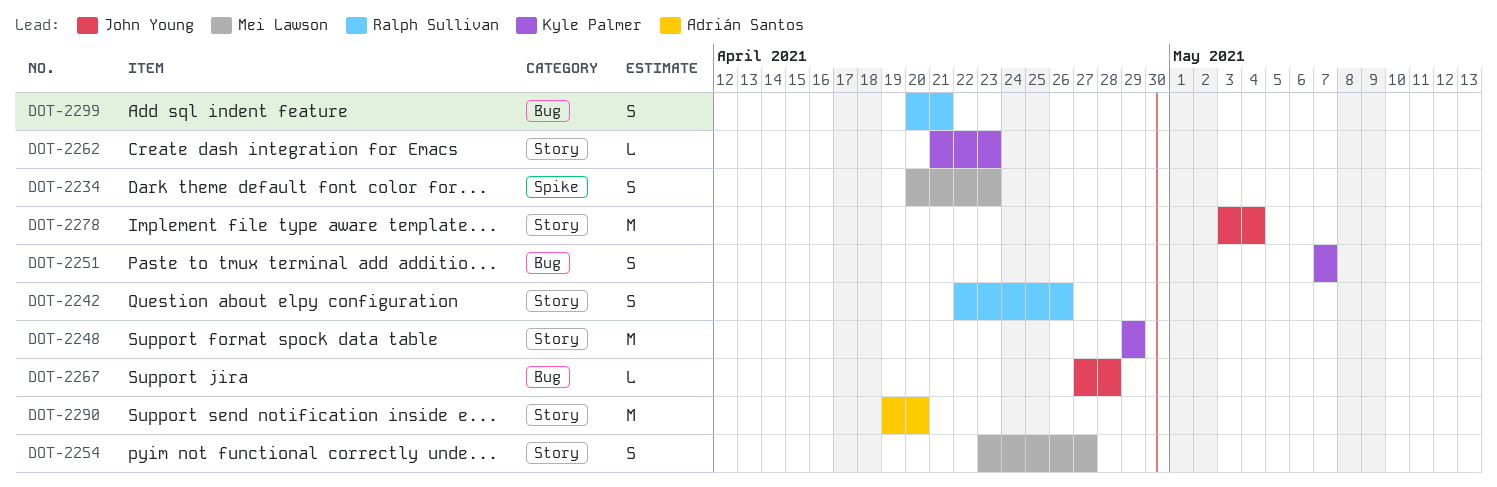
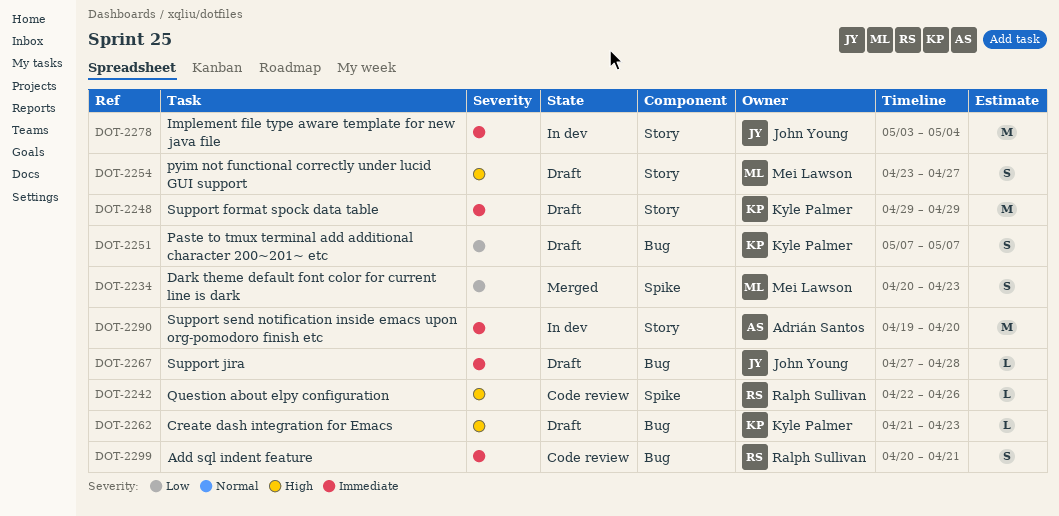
DOT-2242, label: Story -> Spike
DOT-2242, estimate: S -> L
DOT-2262, label: Story -> Bug

